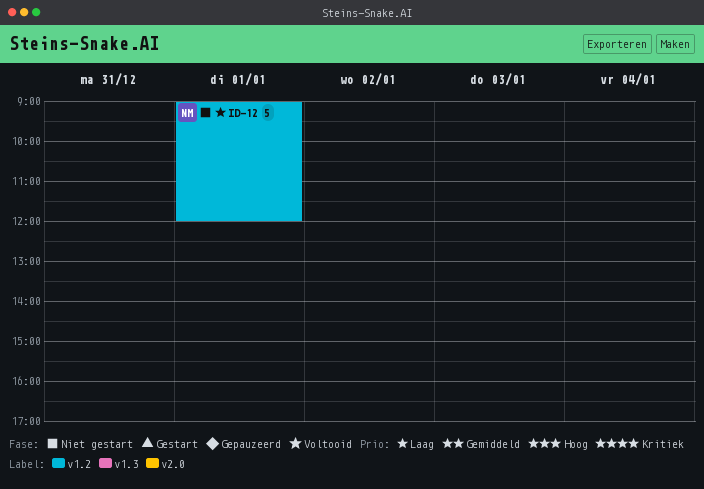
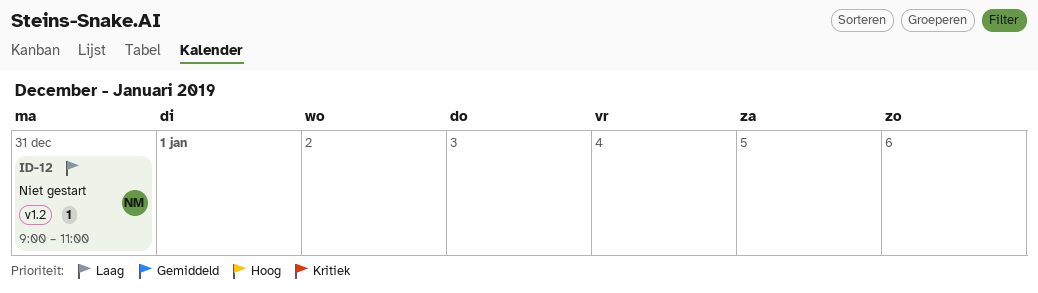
ID-12, estimate: 5 -> 1
ID-12, day: Jan 1 -> Dec 31
ID-12, ends: 12:00 -> 11:00

